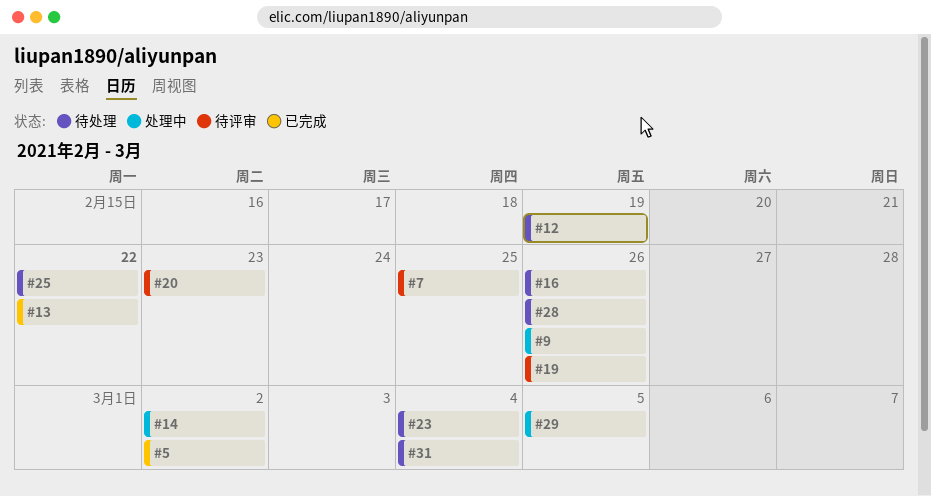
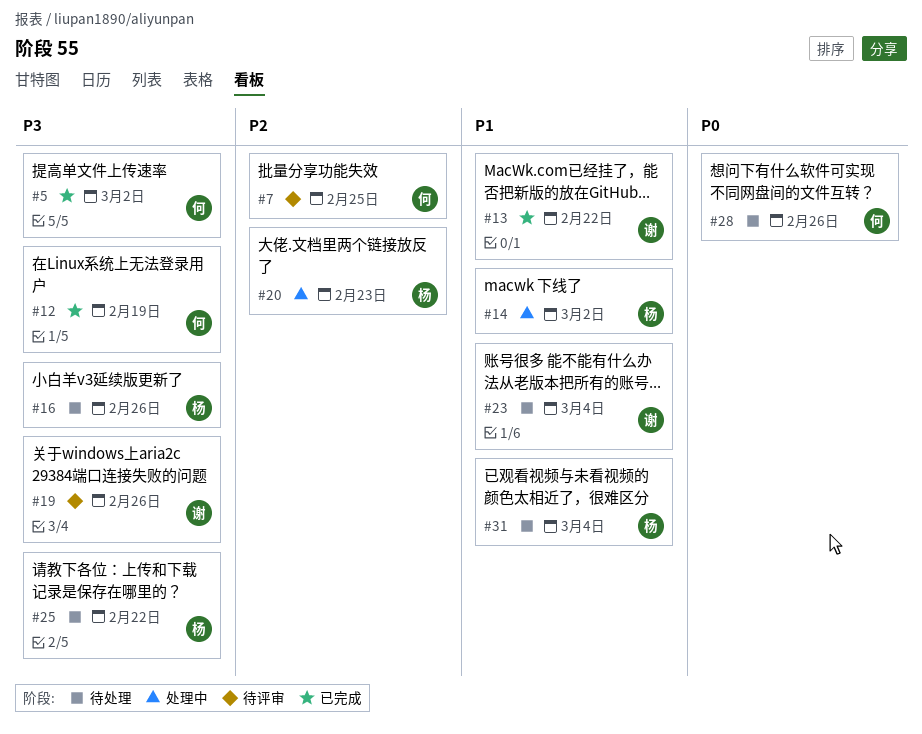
#9: present -> none
#12, status: 待处理 -> 已完成
#20, status: 待评审 -> 处理中
#29: present -> none

